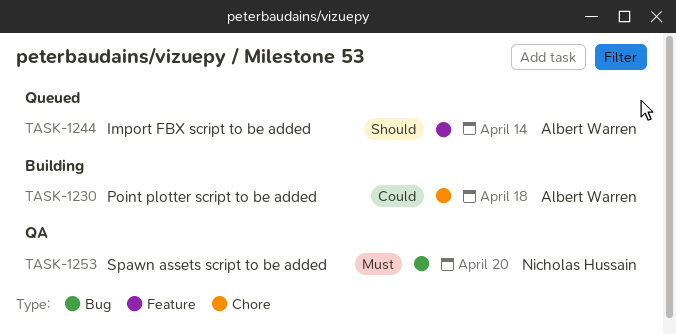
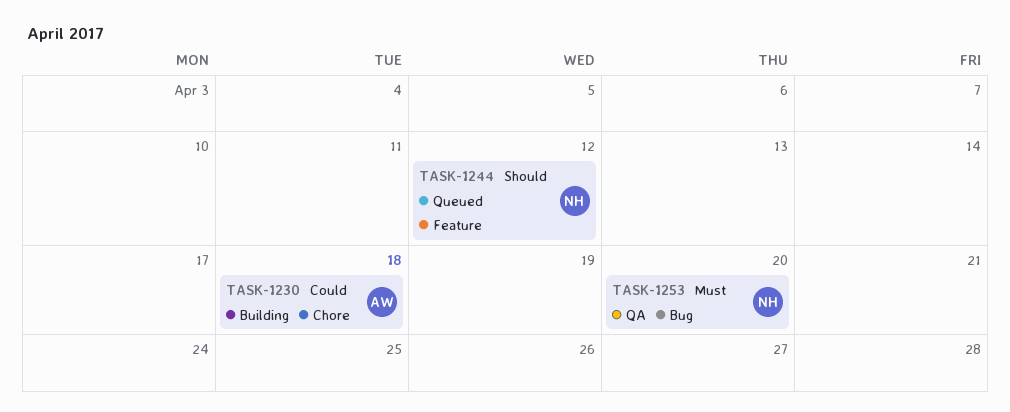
TASK-1244, owner: Albert Warren -> Nicholas Hussain
TASK-1244, due: Apr 14 -> Apr 12

